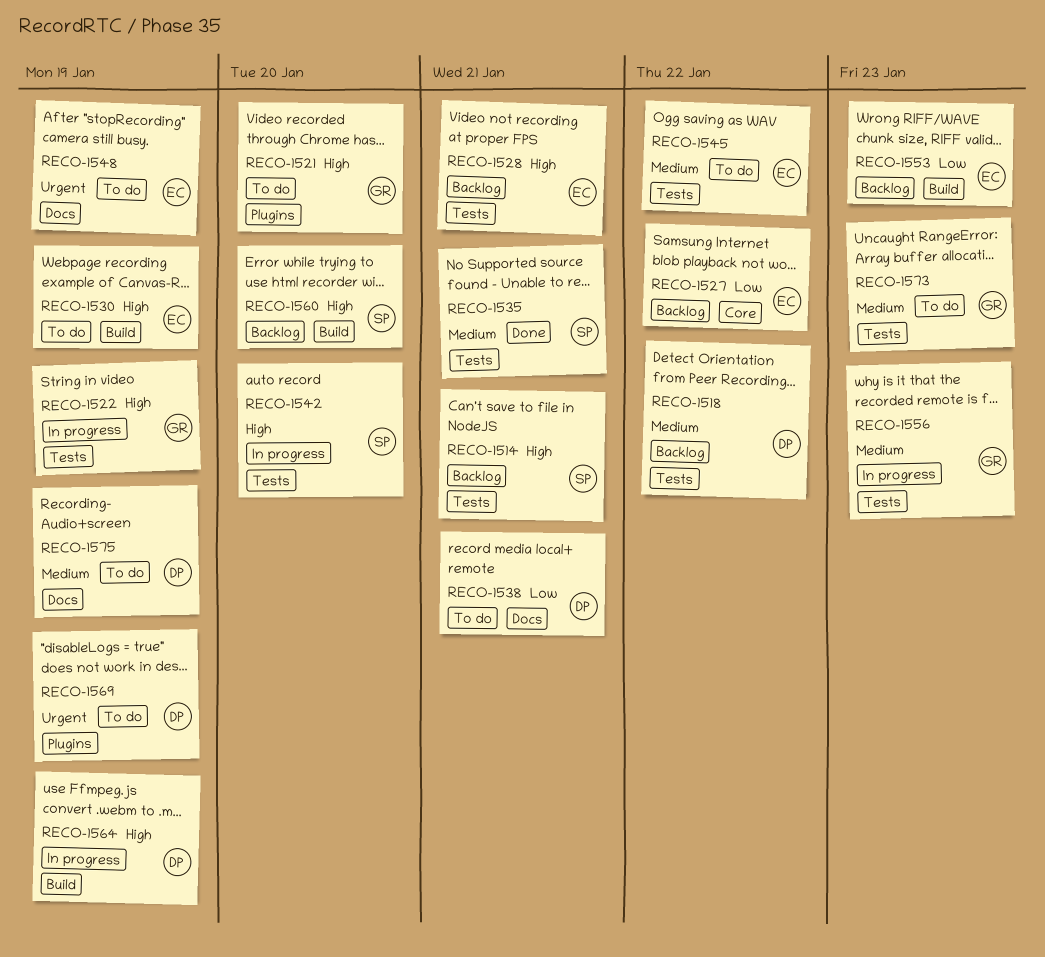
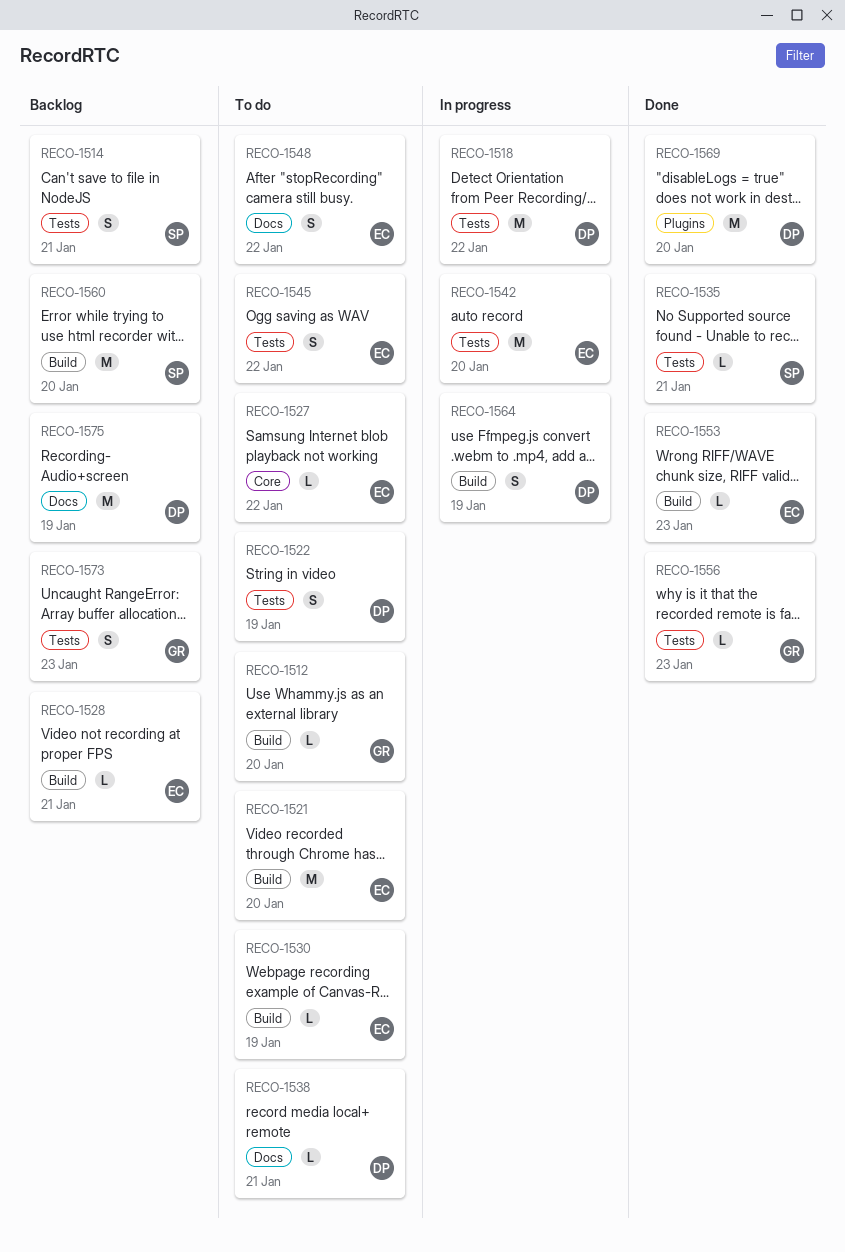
RECO-1512: none -> present
RECO-1518, status: Backlog -> In progress
RECO-1521, owner: GR -> EC
RECO-1521, label: Plugins -> Build
RECO-1522, status: In progress -> To do
RECO-1522, owner: GR -> DP
RECO-1527, status: Backlog -> To do
RECO-1528, label: Tests -> Build
RECO-1542, owner: SP -> EC
RECO-1548, due: Jan 19 -> Jan 22
RECO-1553, status: Backlog -> Done
RECO-1556, status: In progress -> Done
RECO-1569, status: To do -> Done
RECO-1569, due: Jan 19 -> Jan 20
RECO-1573, status: To do -> Backlog
RECO-1575, status: To do -> Backlog

